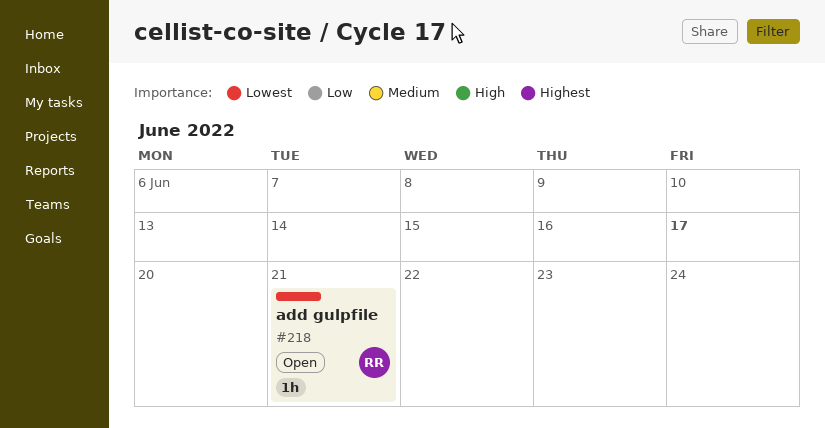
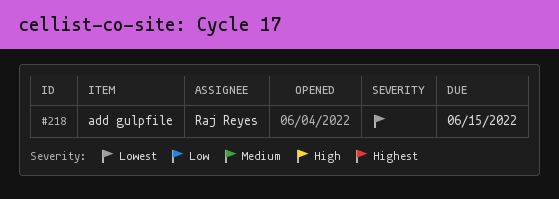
#218, due: Jun 21 -> Jun 15

